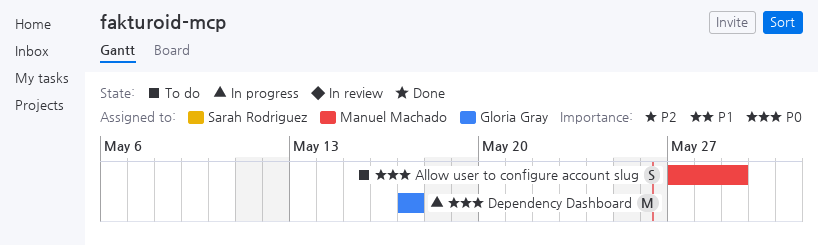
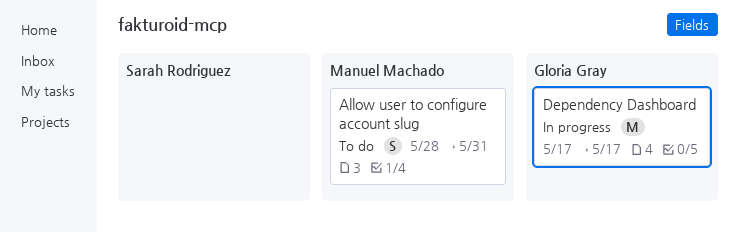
Allow user to configure account slug, start: May 27 -> May 28
Allow user to configure account slug, due: May 29 -> May 31

